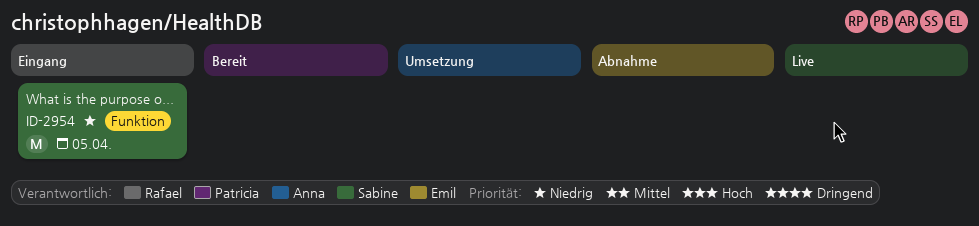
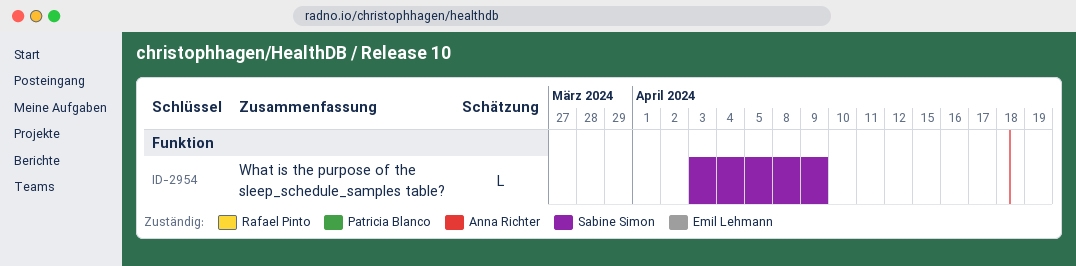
ID-2954, estimate: M -> L
ID-2954, due: Apr 5 -> Apr 9

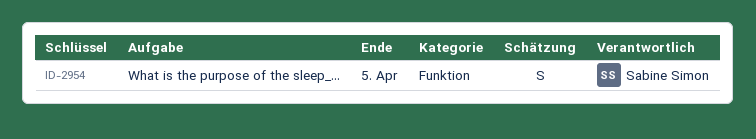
ID-2954, estimate: L -> S
ID-2954, due: Apr 9 -> Apr 5

